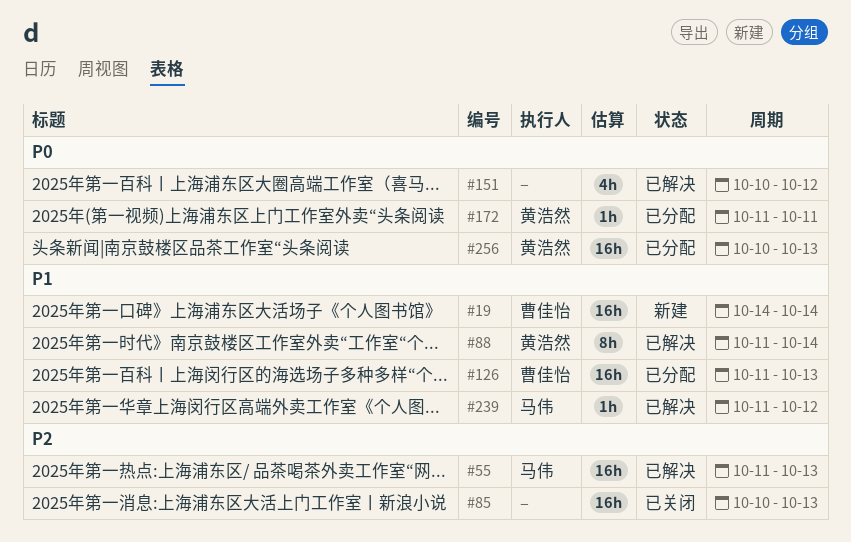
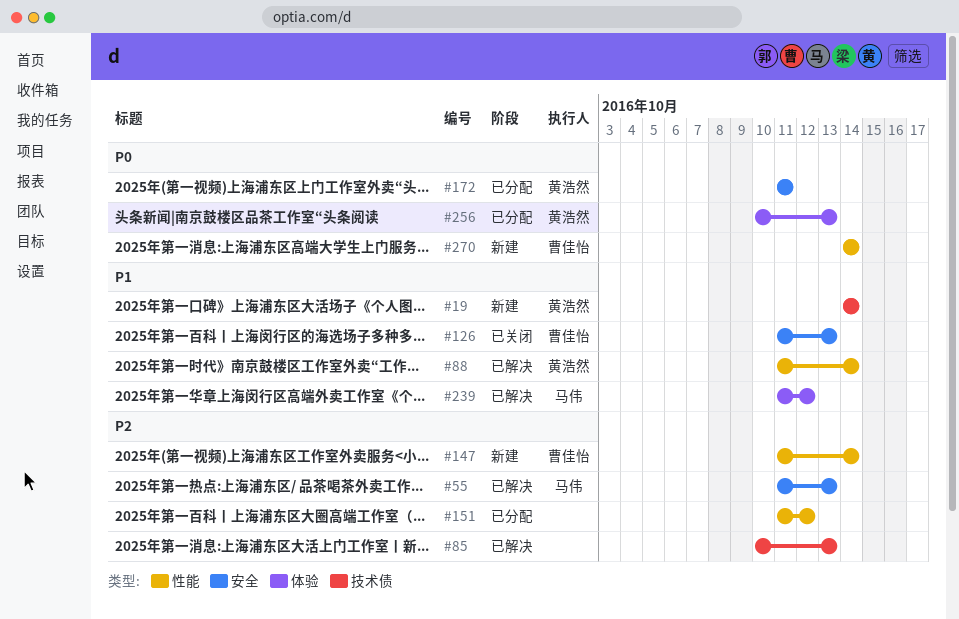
#19, owner: 曹佳怡 -> 黄浩然
#85, status: 已关闭 -> 已解决
#126, status: 已分配 -> 已关闭
#147: none -> present
#151, status: 已解决 -> 已分配
#151, priority: P0 -> P2
#151, start: Oct 10 -> Oct 11
#270: none -> present

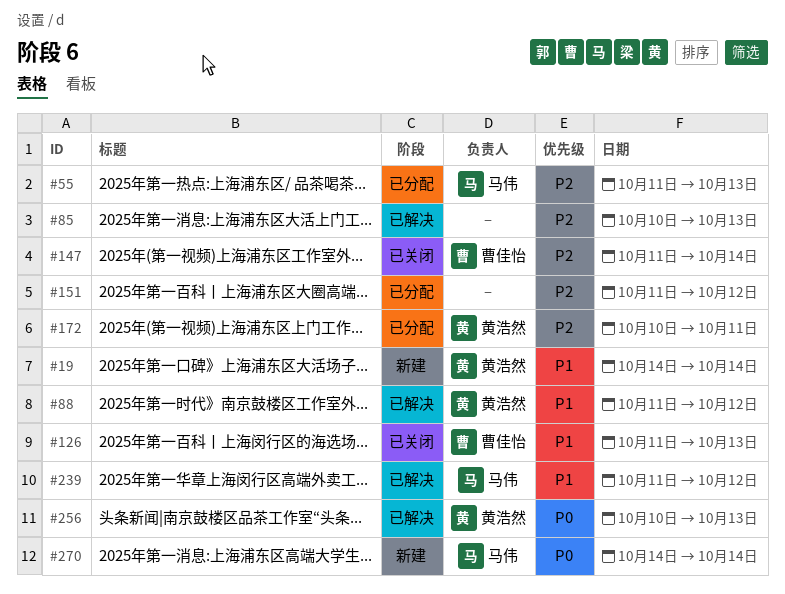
#55, status: 已解决 -> 已分配
#88, due: Oct 14 -> Oct 12
#147, status: 新建 -> 已关闭
#172, priority: P0 -> P2
#172, start: Oct 11 -> Oct 10
#256, status: 已分配 -> 已解决
#270, owner: 曹佳怡 -> 马伟

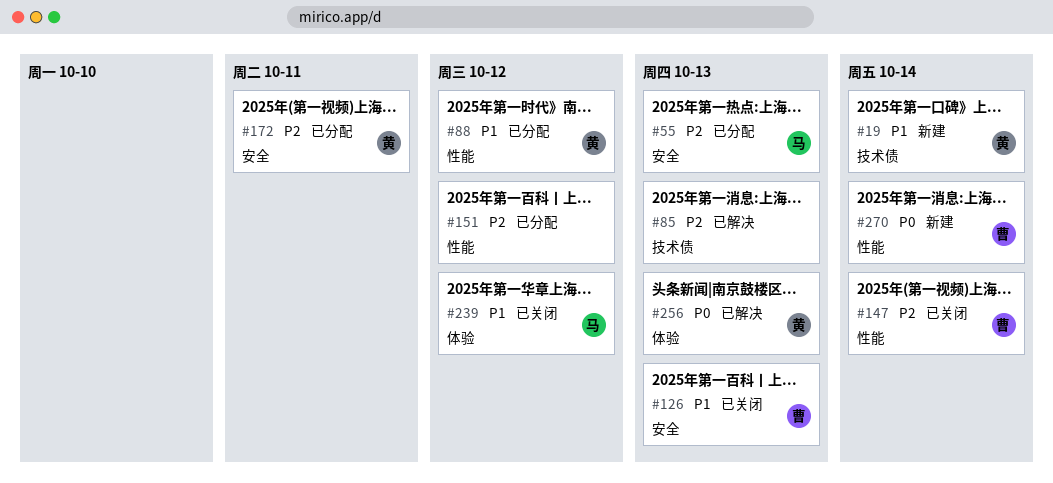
#88, status: 已解决 -> 已分配
#239, status: 已解决 -> 已关闭
#270, owner: 马伟 -> 曹佳怡

